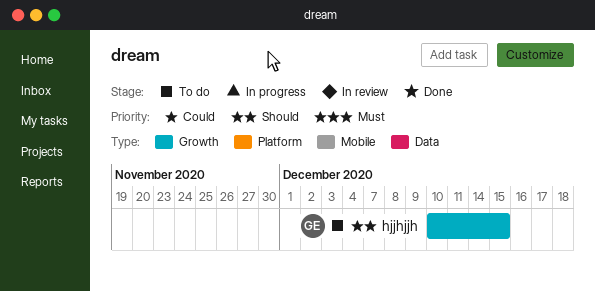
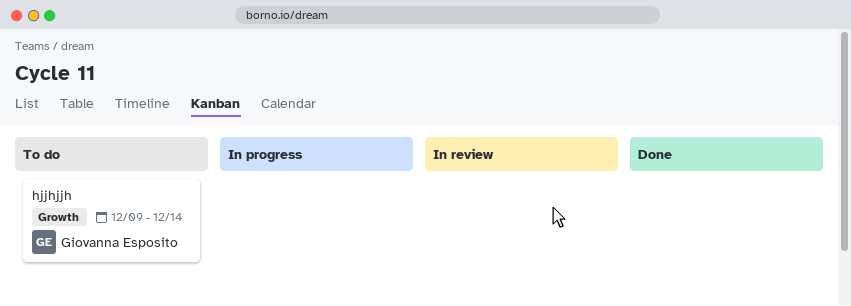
hjjhjjh, start: Dec 10 -> Dec 9
hjjhjjh, due: Dec 15 -> Dec 14

